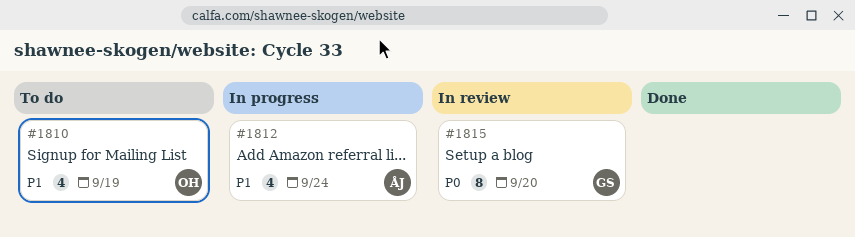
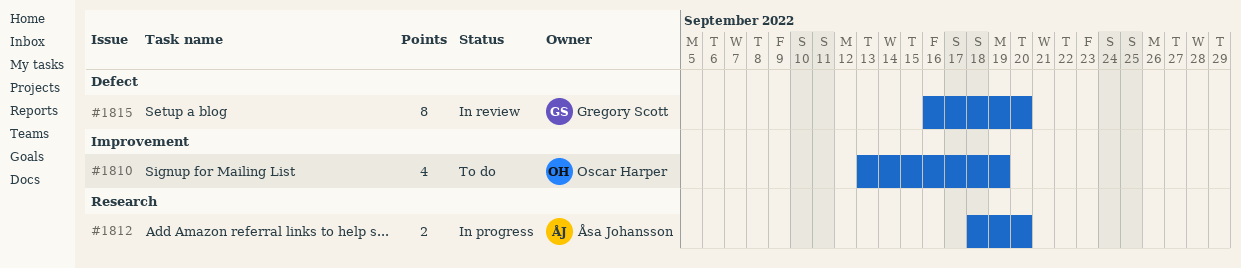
#1812, estimate: 4 -> 2
#1812, due: Sep 24 -> Sep 20

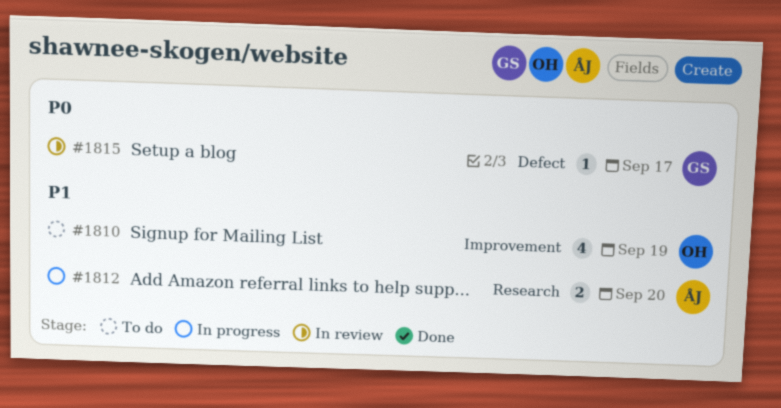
#1815, estimate: 8 -> 1
#1815, due: Sep 20 -> Sep 17

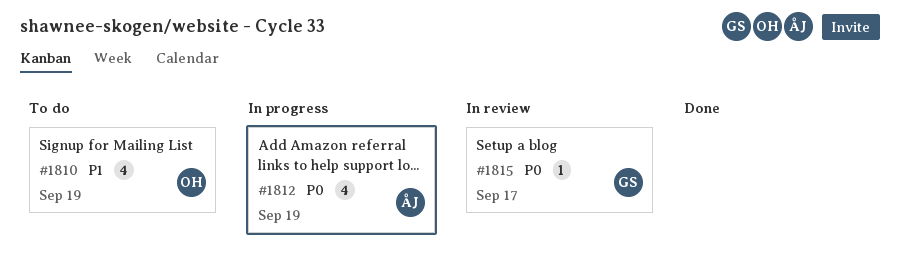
#1812, priority: P1 -> P0
#1812, estimate: 2 -> 4
#1812, due: Sep 20 -> Sep 19

